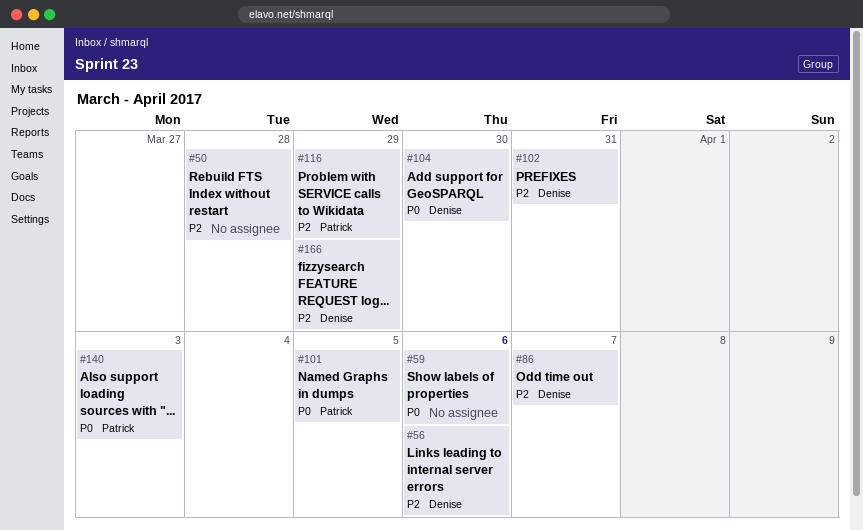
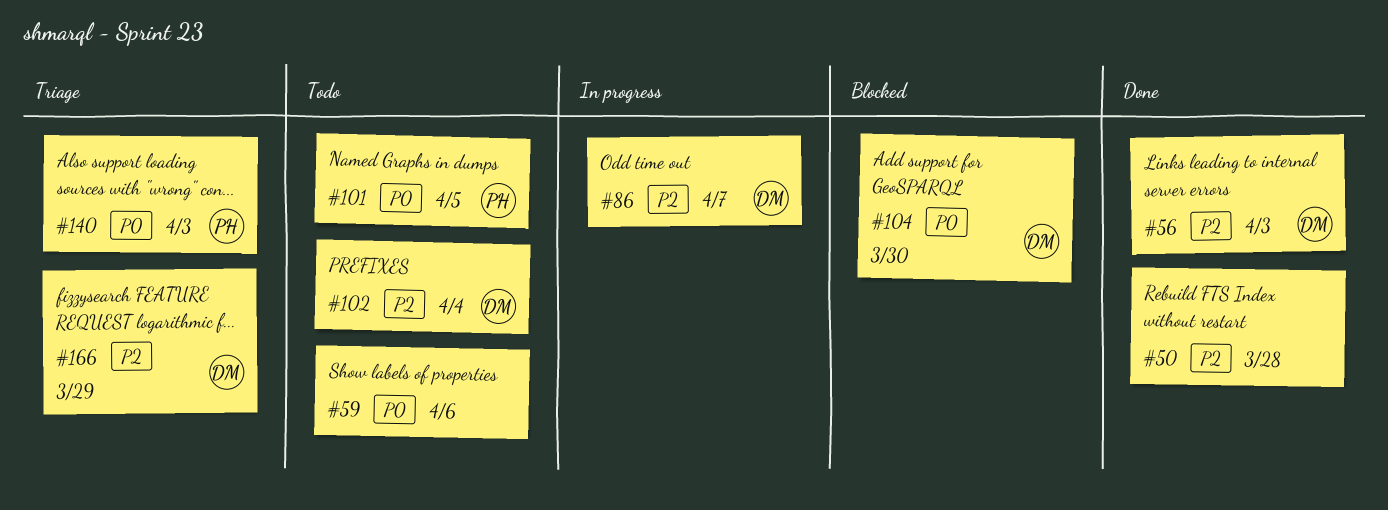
#56, due: Apr 6 -> Apr 3
#102, due: Mar 31 -> Apr 4
#116: present -> none

